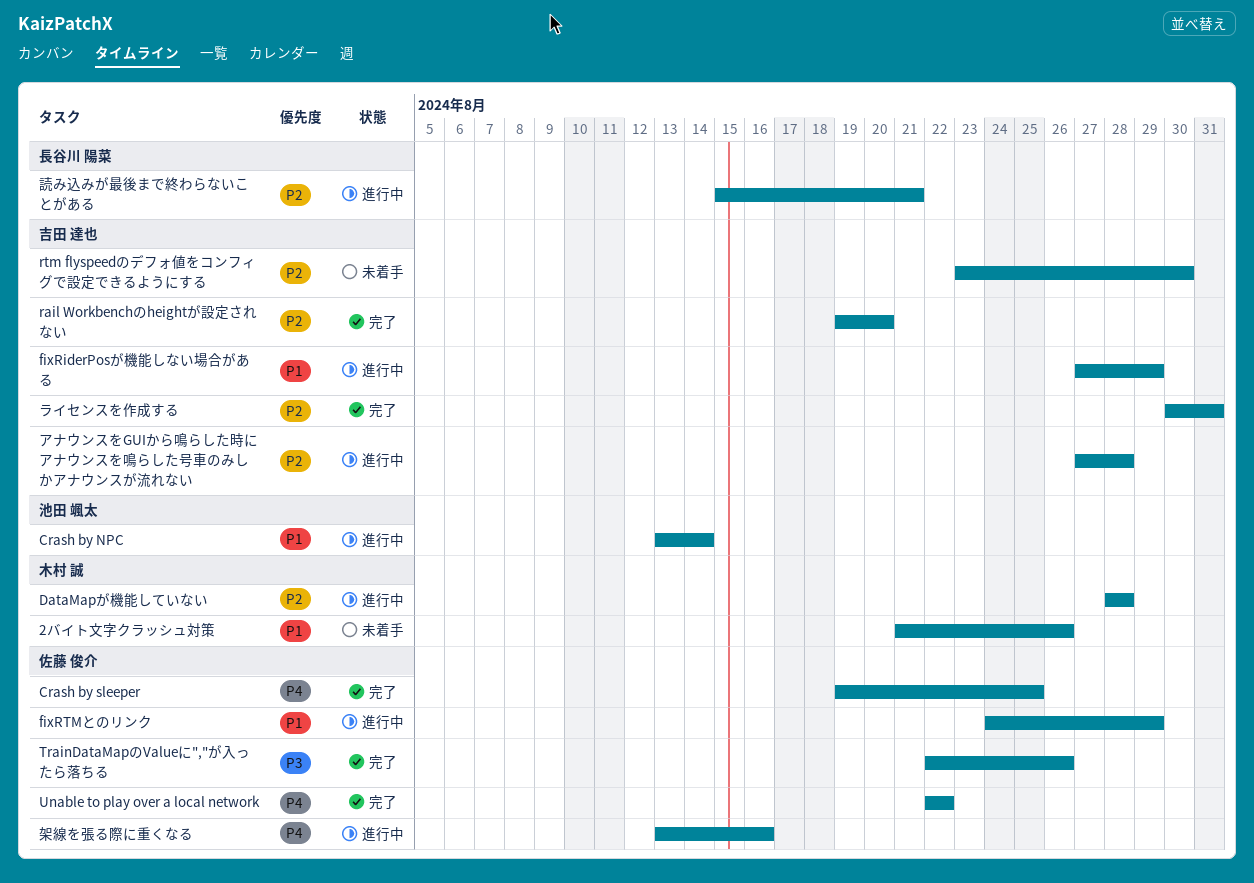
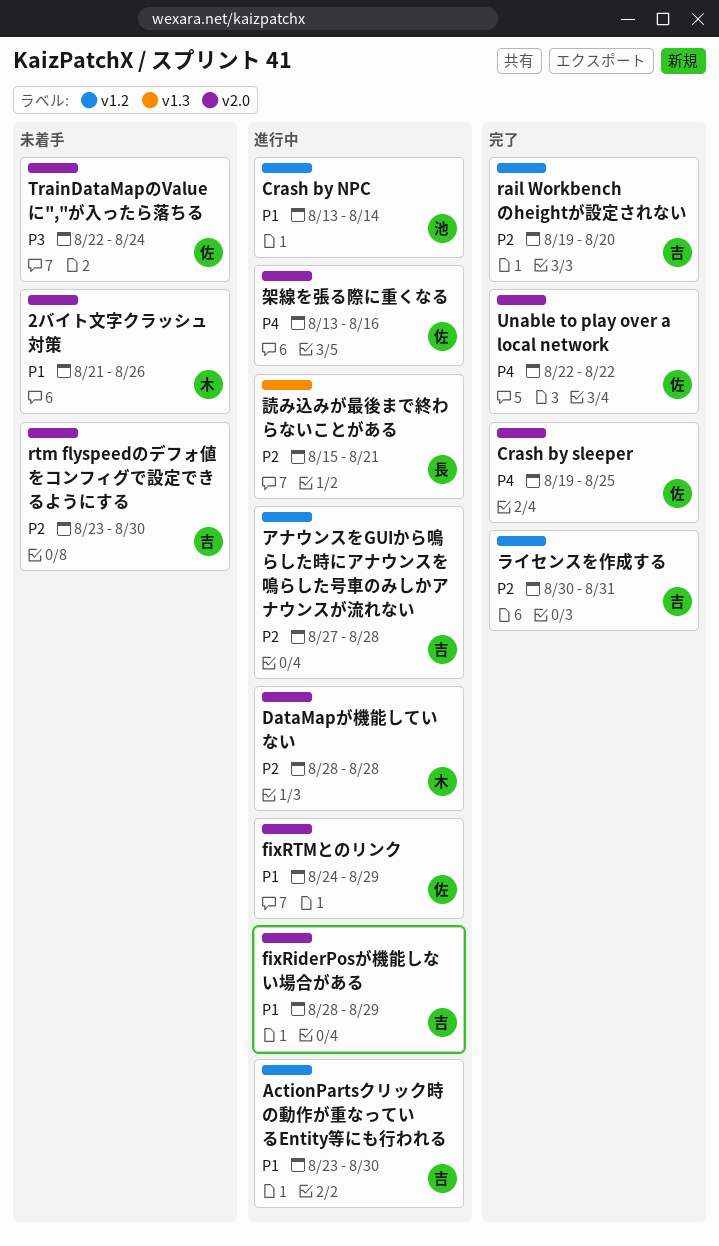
ActionPartsクリック時の動作が重なっているEntity等にも行われる: none -> present
fixRiderPosが機能しない場合がある, start: Aug 27 -> Aug 28
TrainDataMapのValueに","が入ったら落ちる, status: 完了 -> 未着手
TrainDataMapのValueに","が入ったら落ちる, due: Aug 26 -> Aug 24

